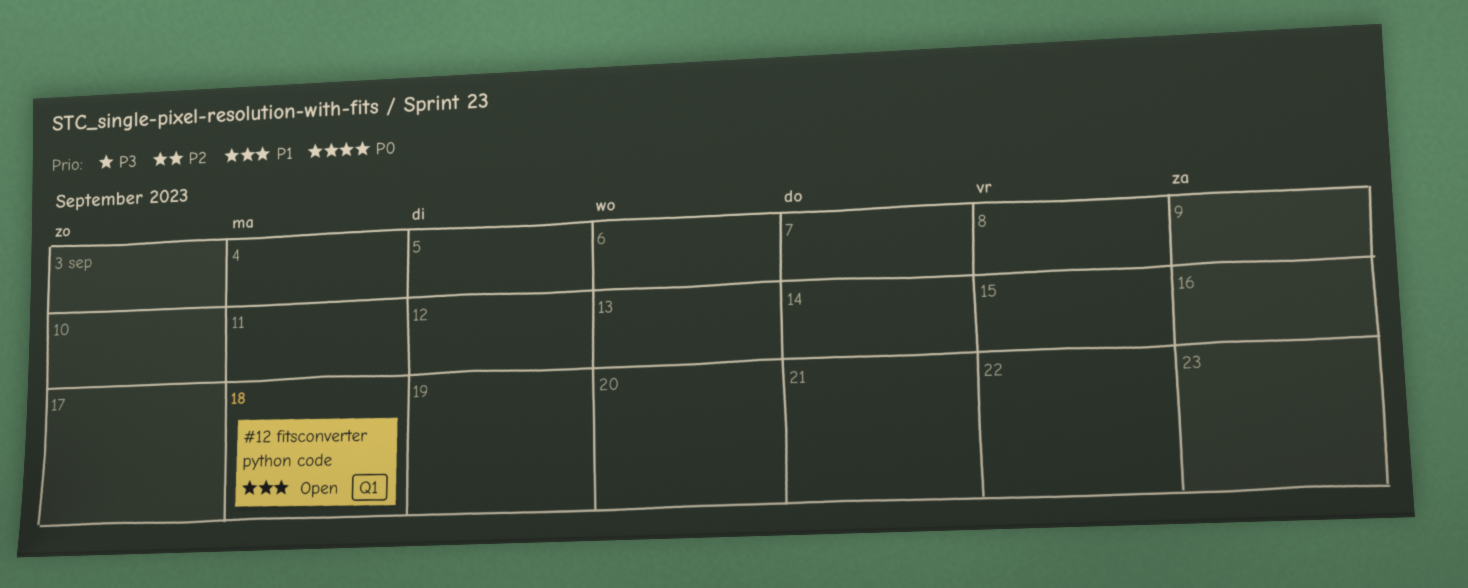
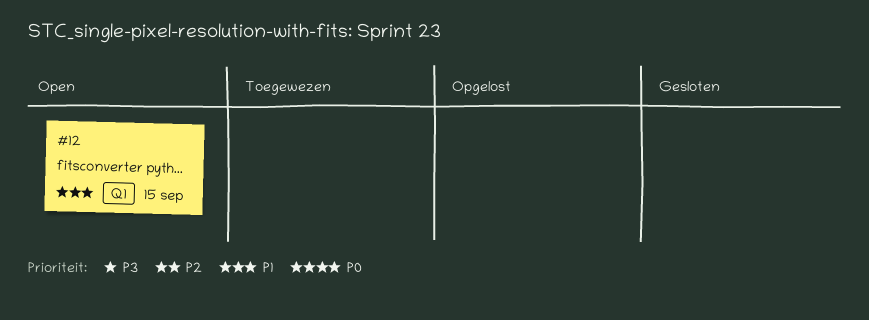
#12, due: Sep 18 -> Sep 15

